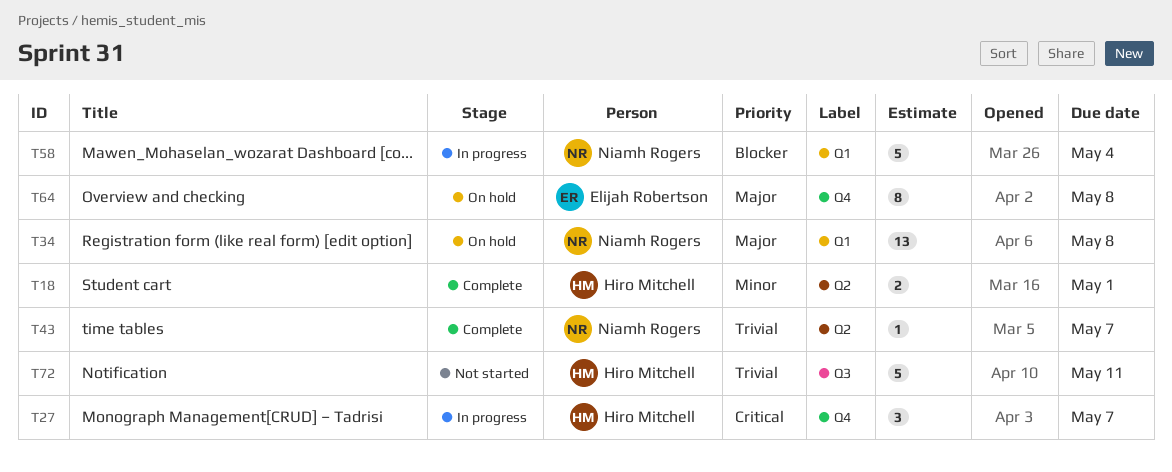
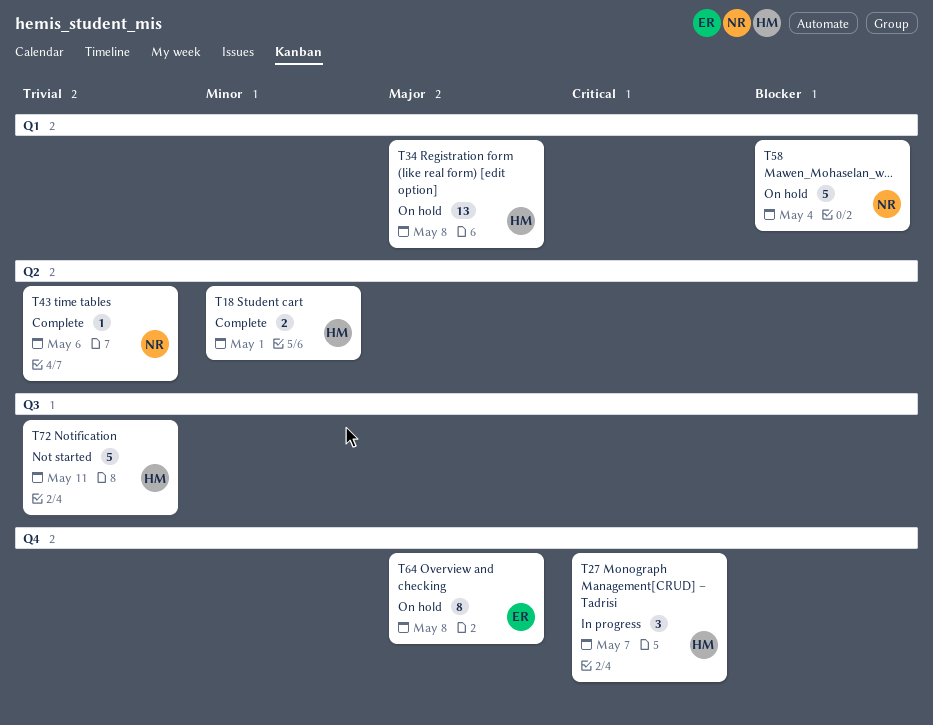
T34, owner: Niamh Rogers -> Hiro Mitchell
T43, due: May 7 -> May 6
T58, status: In progress -> On hold

